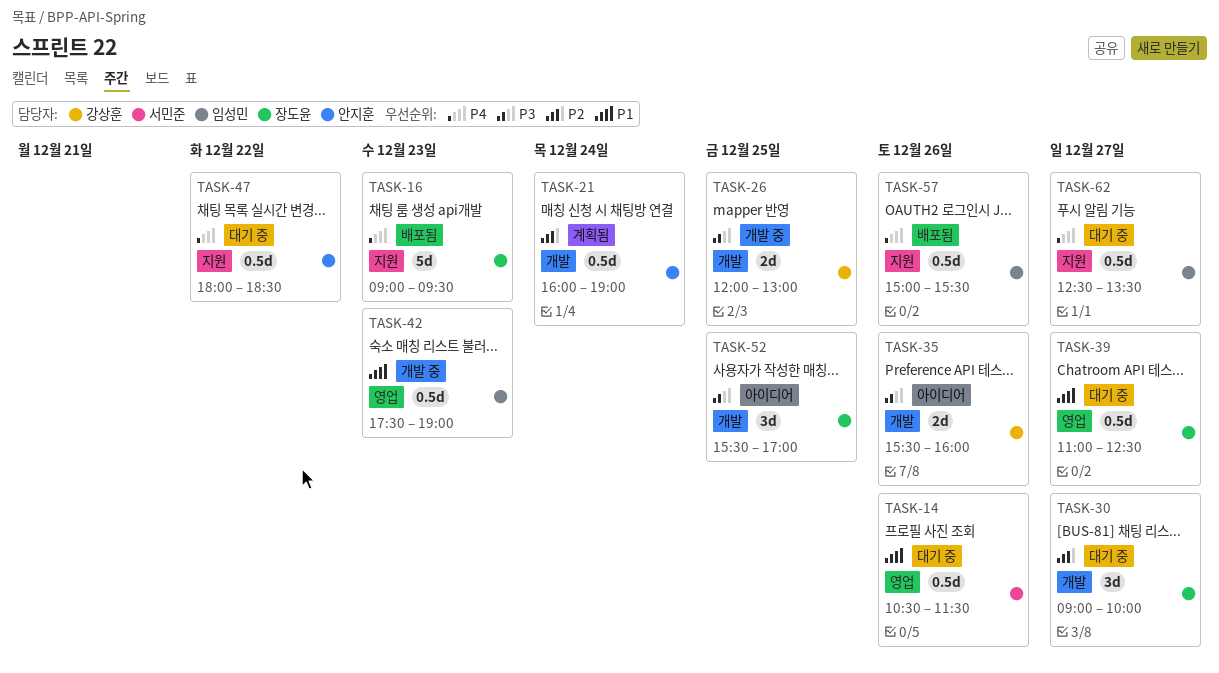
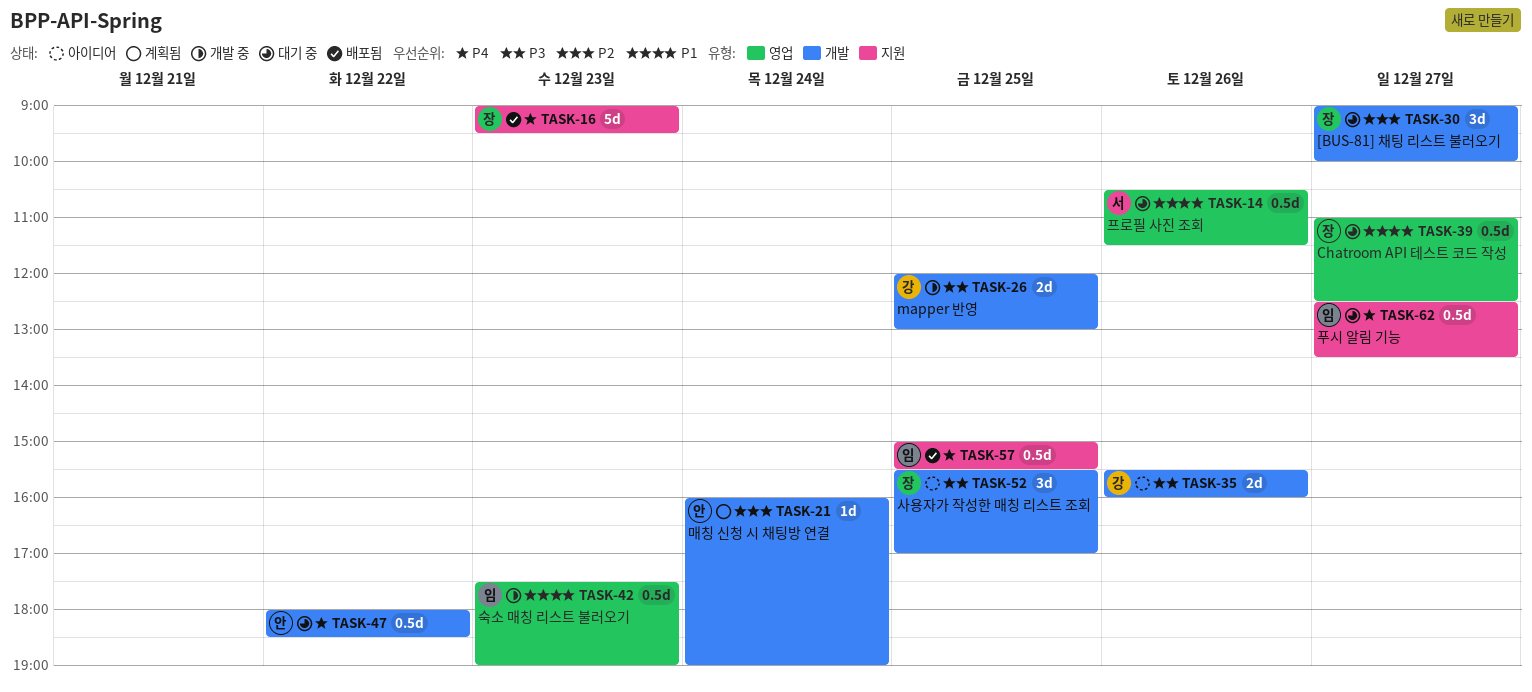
TASK-21, estimate: 0.5d -> 1d
TASK-47, label: 지원 -> 개발
TASK-57, day: Dec 26 -> Dec 25

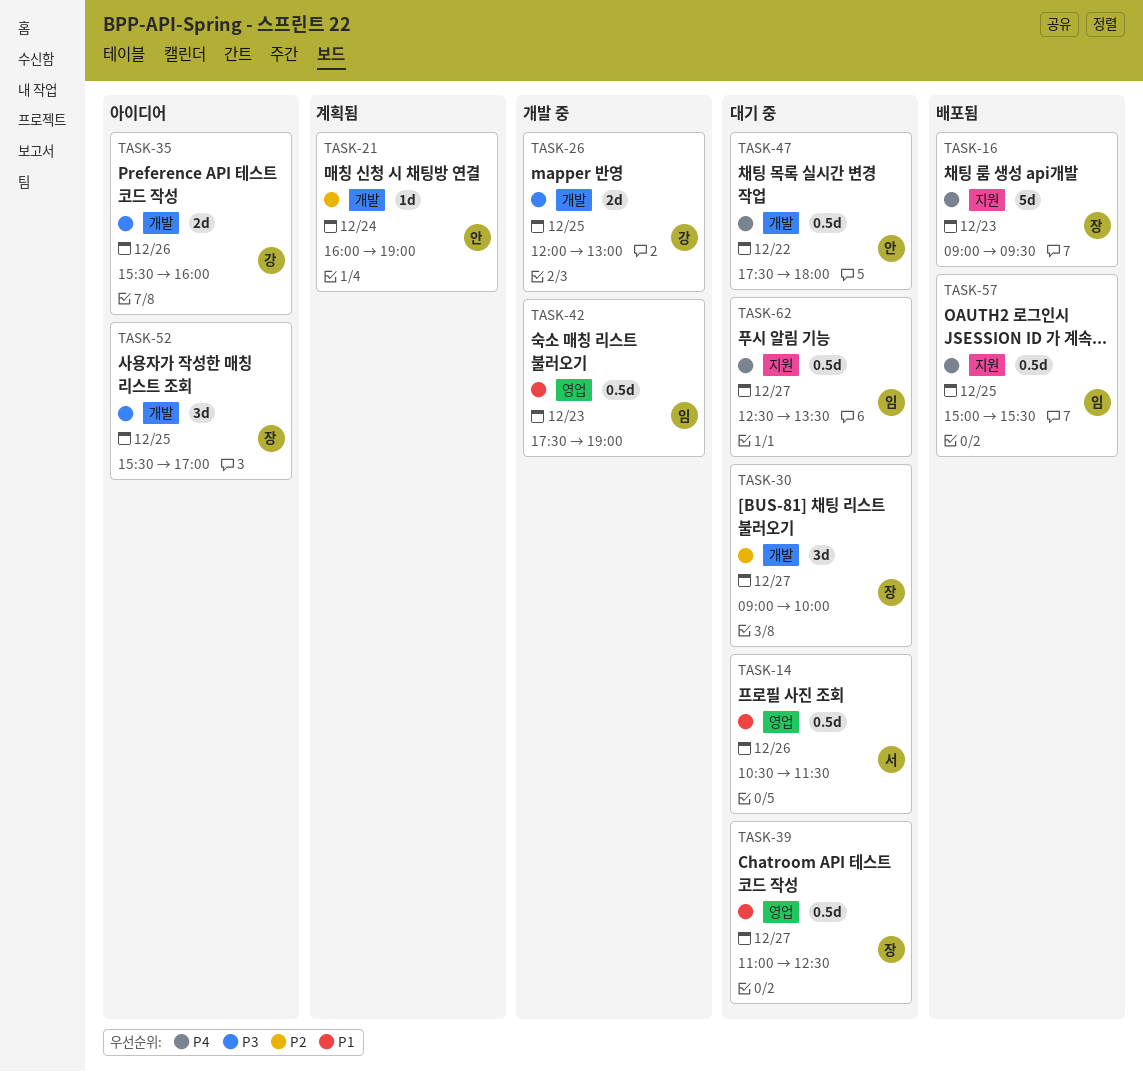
TASK-47, begins: 18:00 -> 17:30
TASK-47, ends: 18:30 -> 18:00

